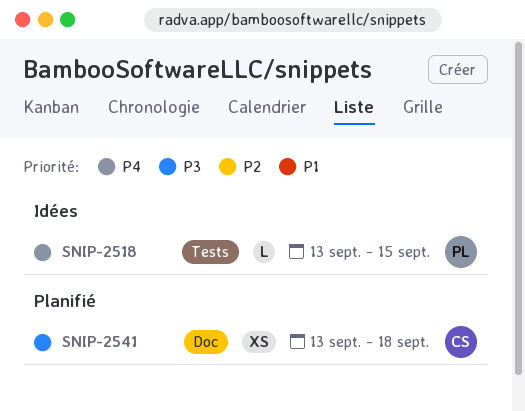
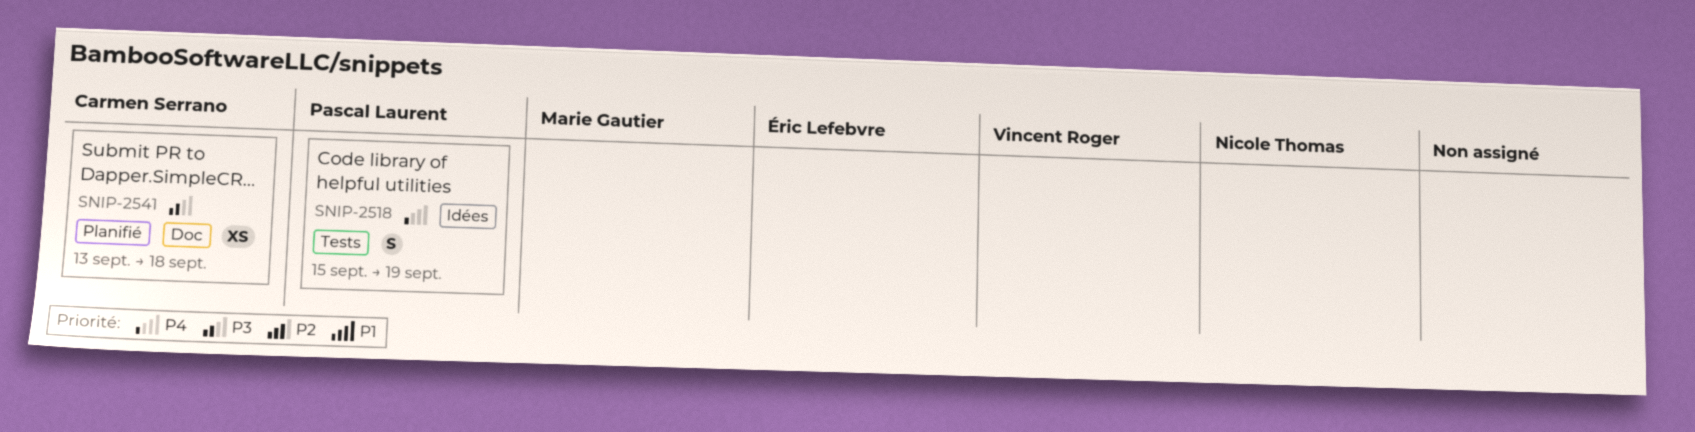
SNIP-2518, estimate: L -> S
SNIP-2518, start: Sep 13 -> Sep 15
SNIP-2518, due: Sep 15 -> Sep 19

